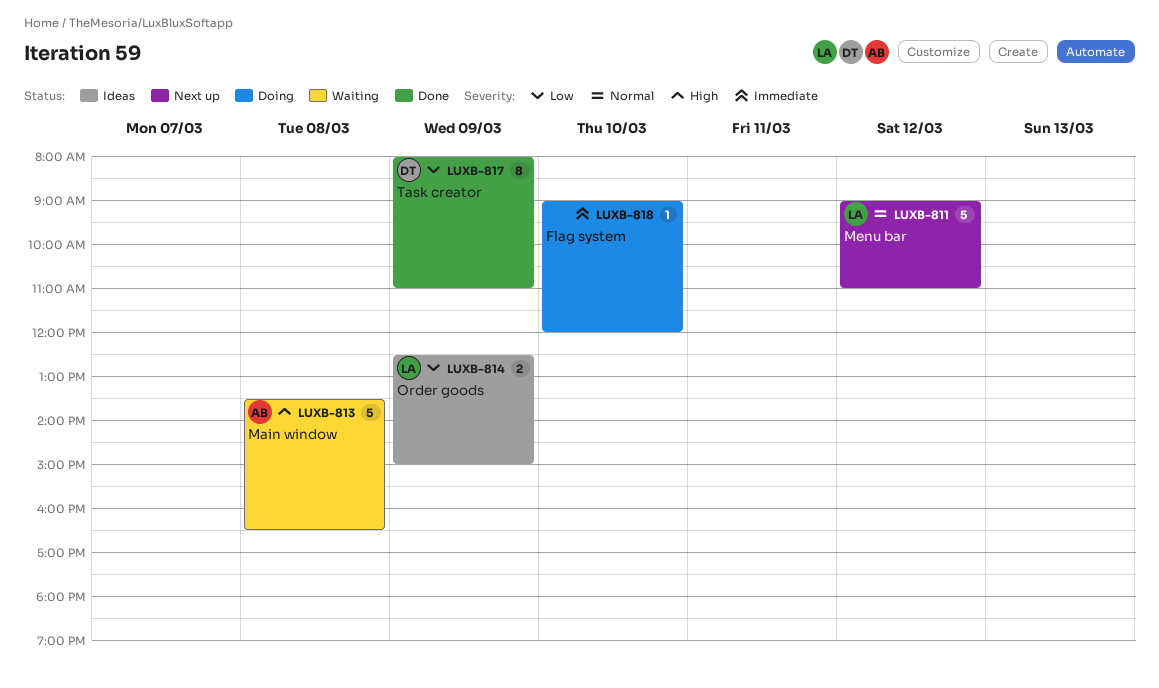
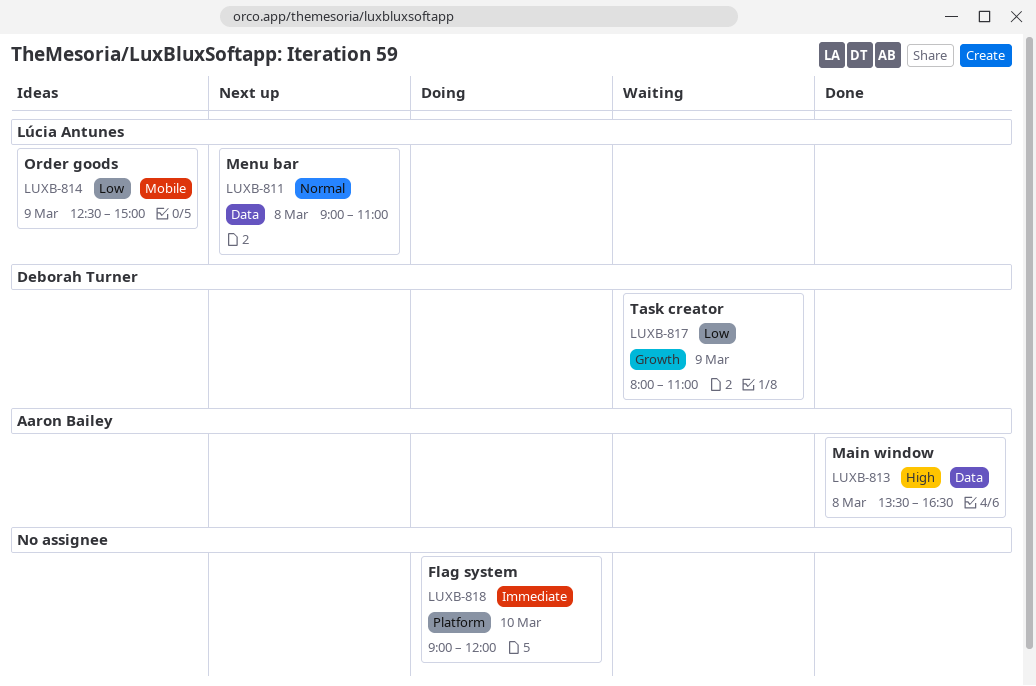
LUXB-811, day: Mar 12 -> Mar 8
LUXB-813, status: Waiting -> Done
LUXB-817, status: Done -> Waiting

